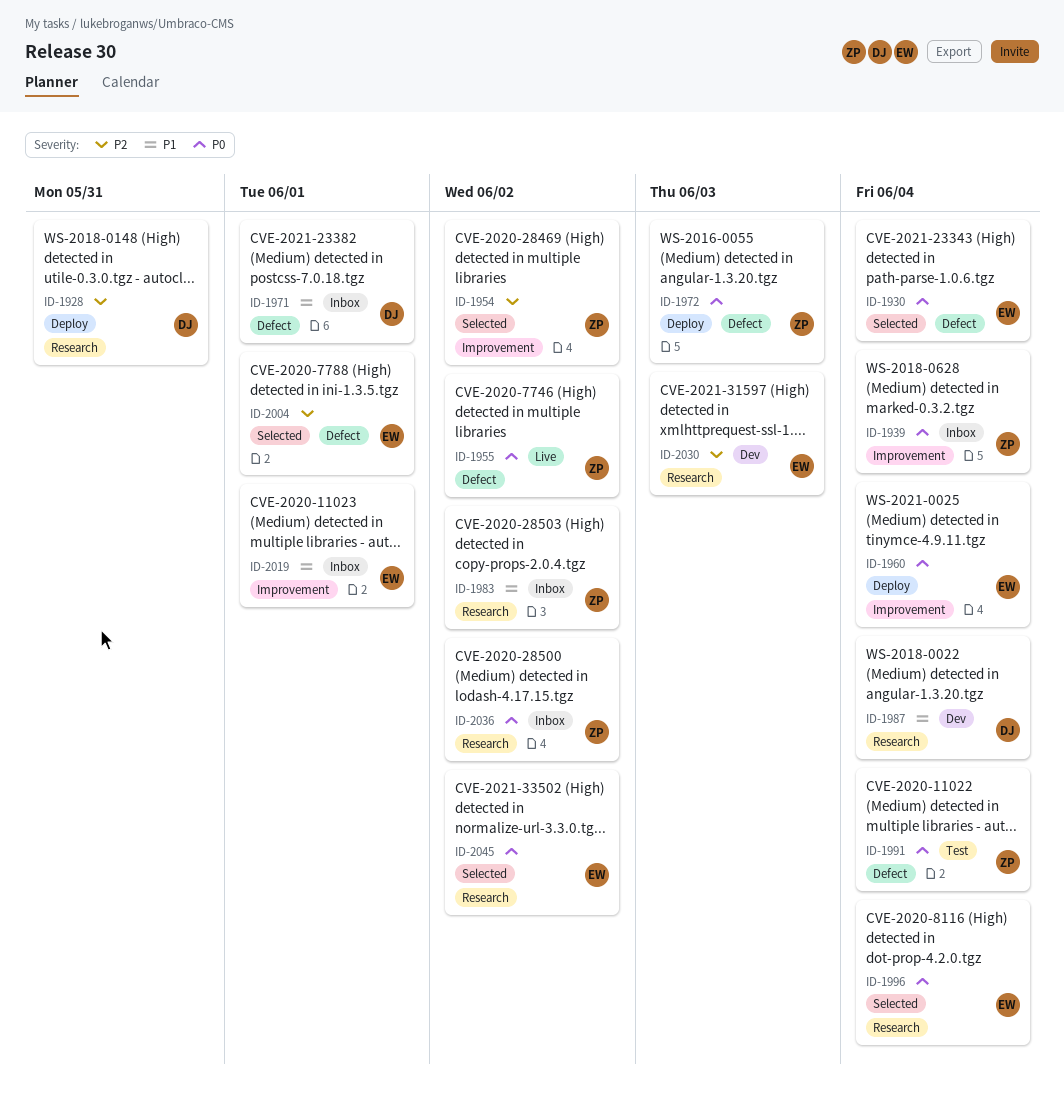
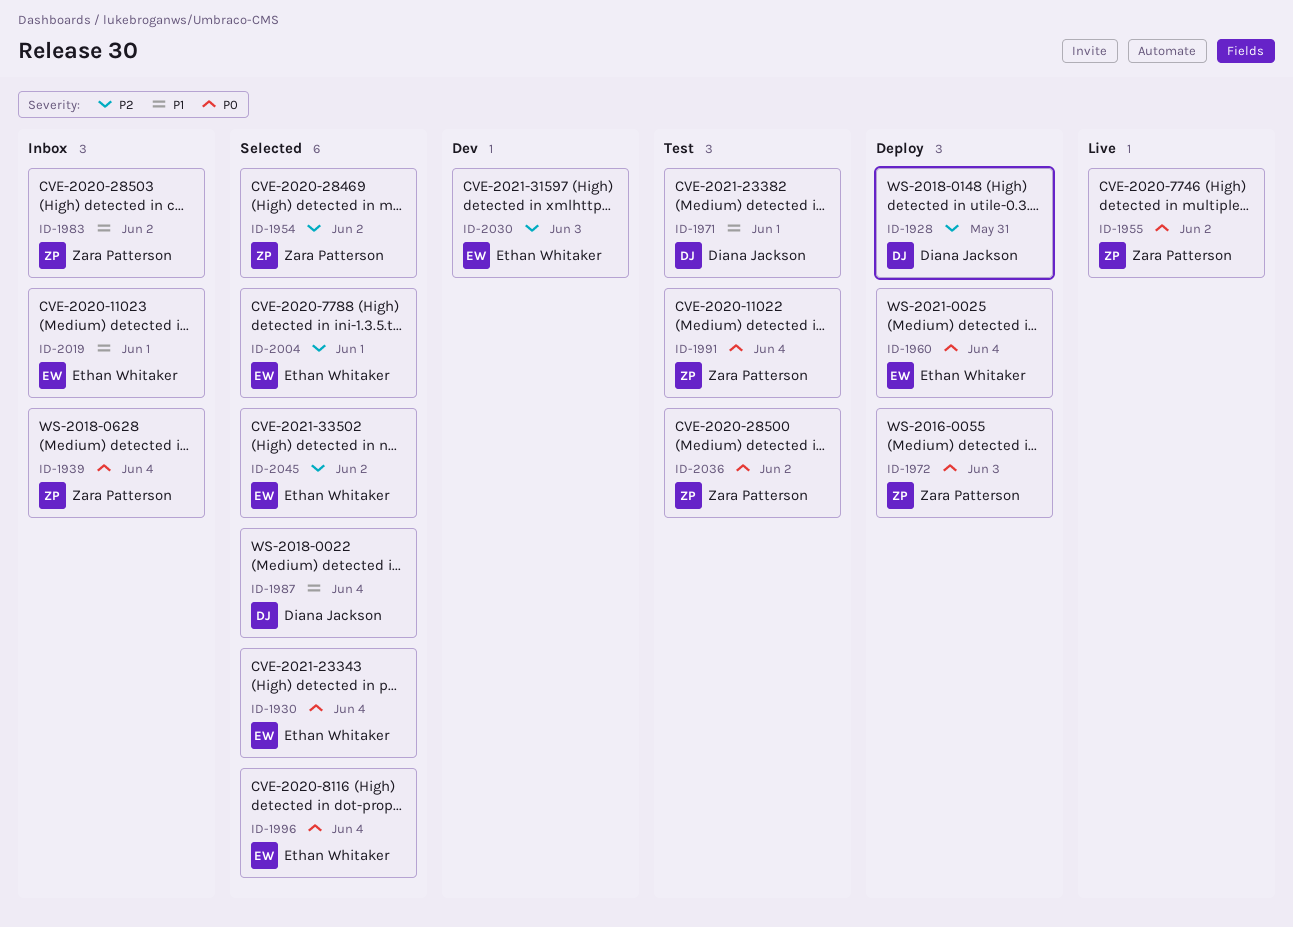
ID-1971, status: Inbox -> Test
ID-1987, status: Dev -> Selected
ID-2036, status: Inbox -> Test
ID-2045, priority: P0 -> P2

